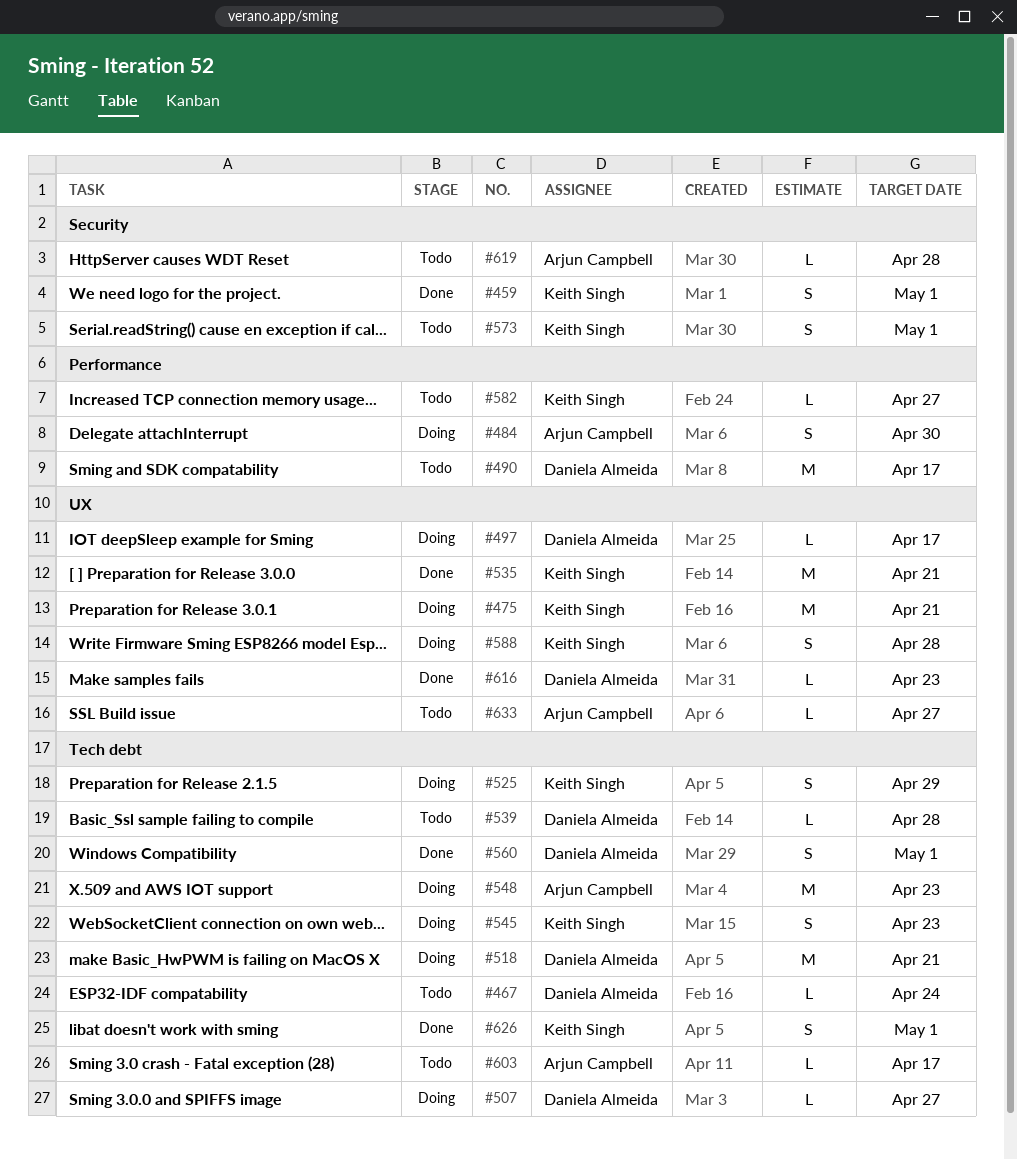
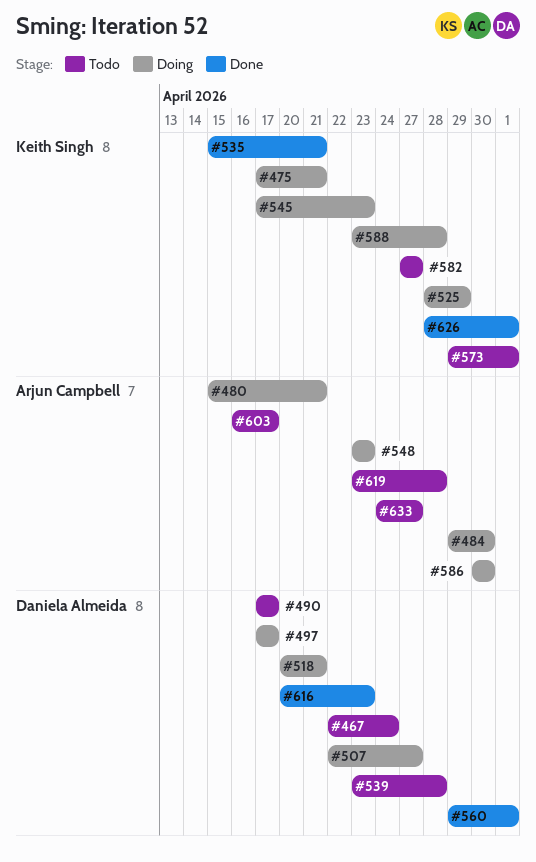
#459: present -> none
#480: none -> present
#586: none -> present

